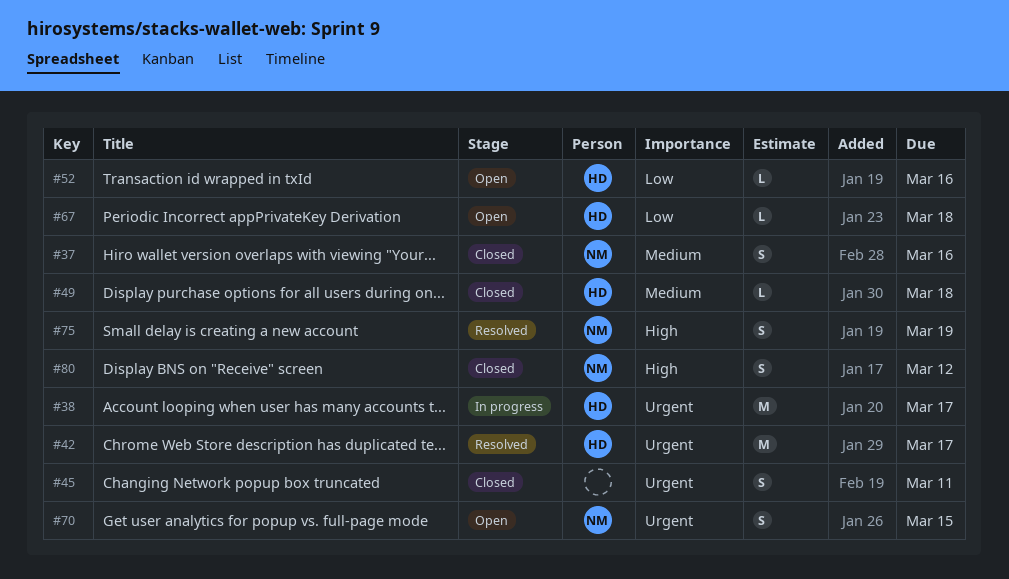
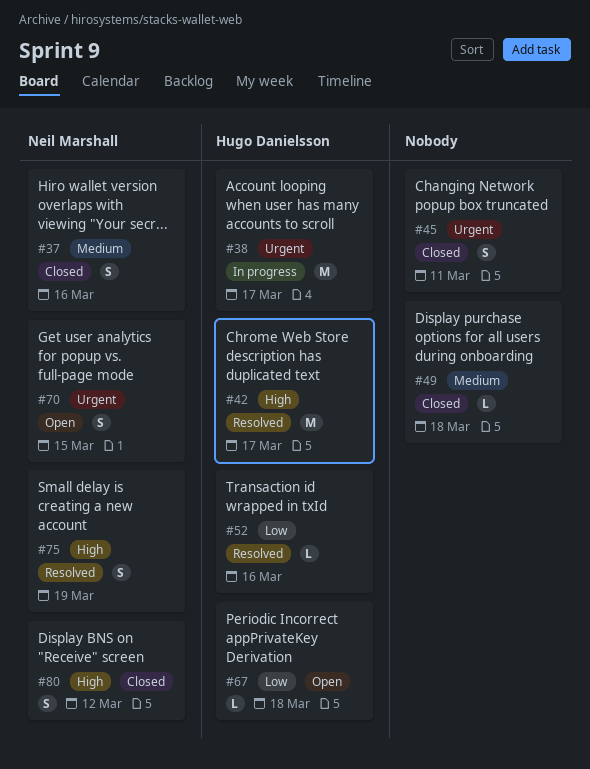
#42, priority: Urgent -> High
#49, owner: Hugo Danielsson -> none
#52, status: Open -> Resolved

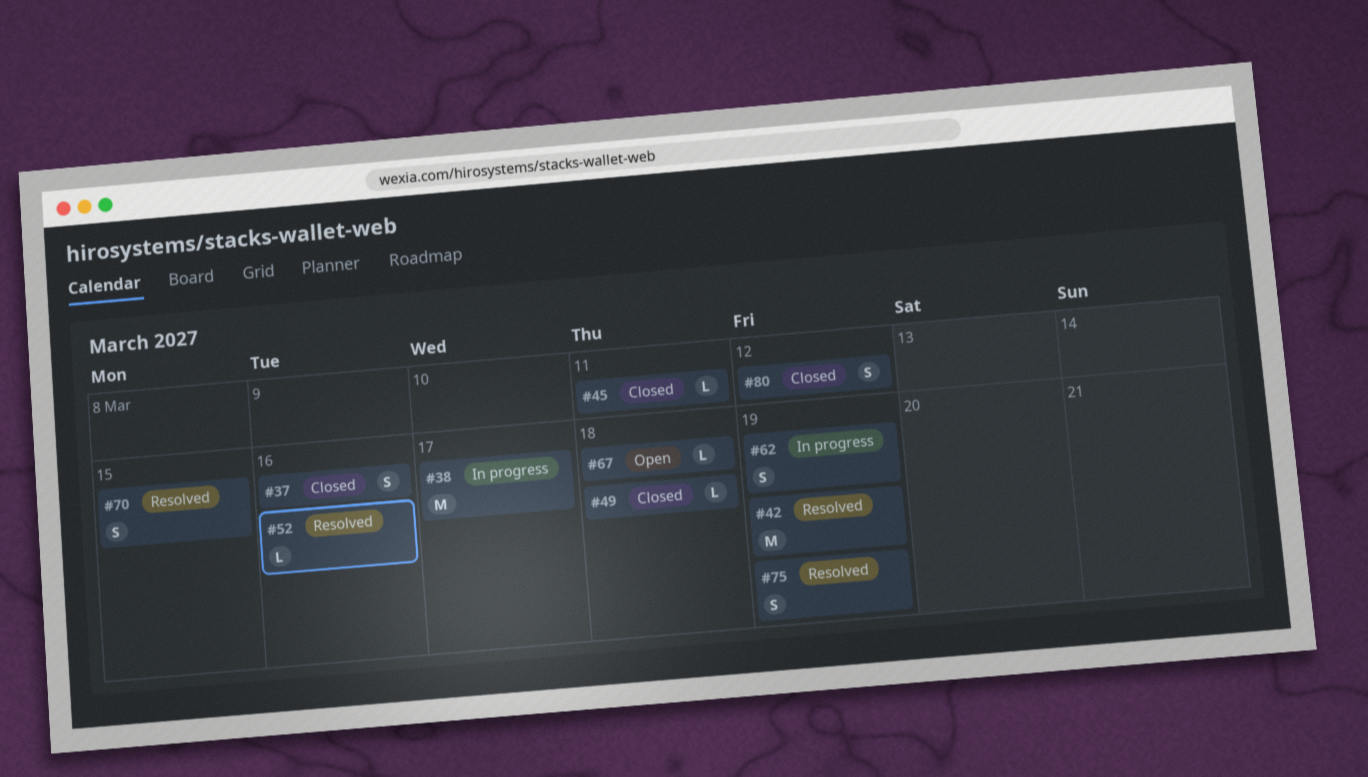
#42, due: Mar 17 -> Mar 19
#45, estimate: S -> L
#62: none -> present
#70, status: Open -> Resolved

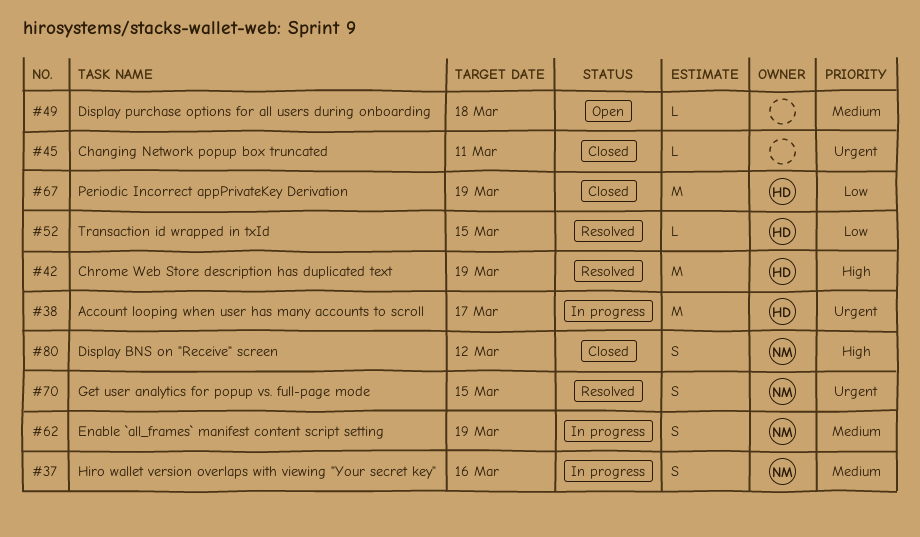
#37, status: Closed -> In progress
#49, status: Closed -> Open
#52, due: Mar 16 -> Mar 15
#67, status: Open -> Closed
#67, estimate: L -> M
#67, due: Mar 18 -> Mar 19
#75: present -> none

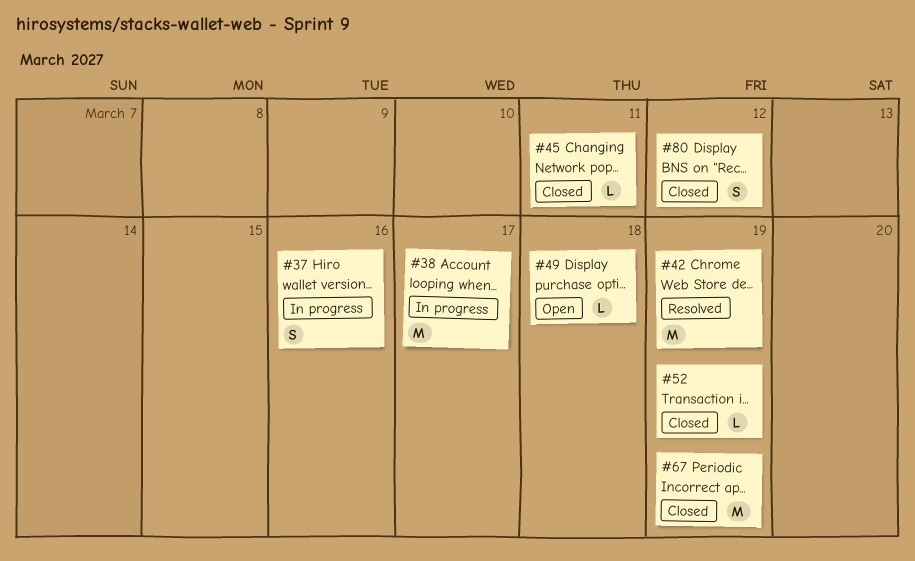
#52, status: Resolved -> Closed
#52, due: Mar 15 -> Mar 19
#62: present -> none
#70: present -> none

